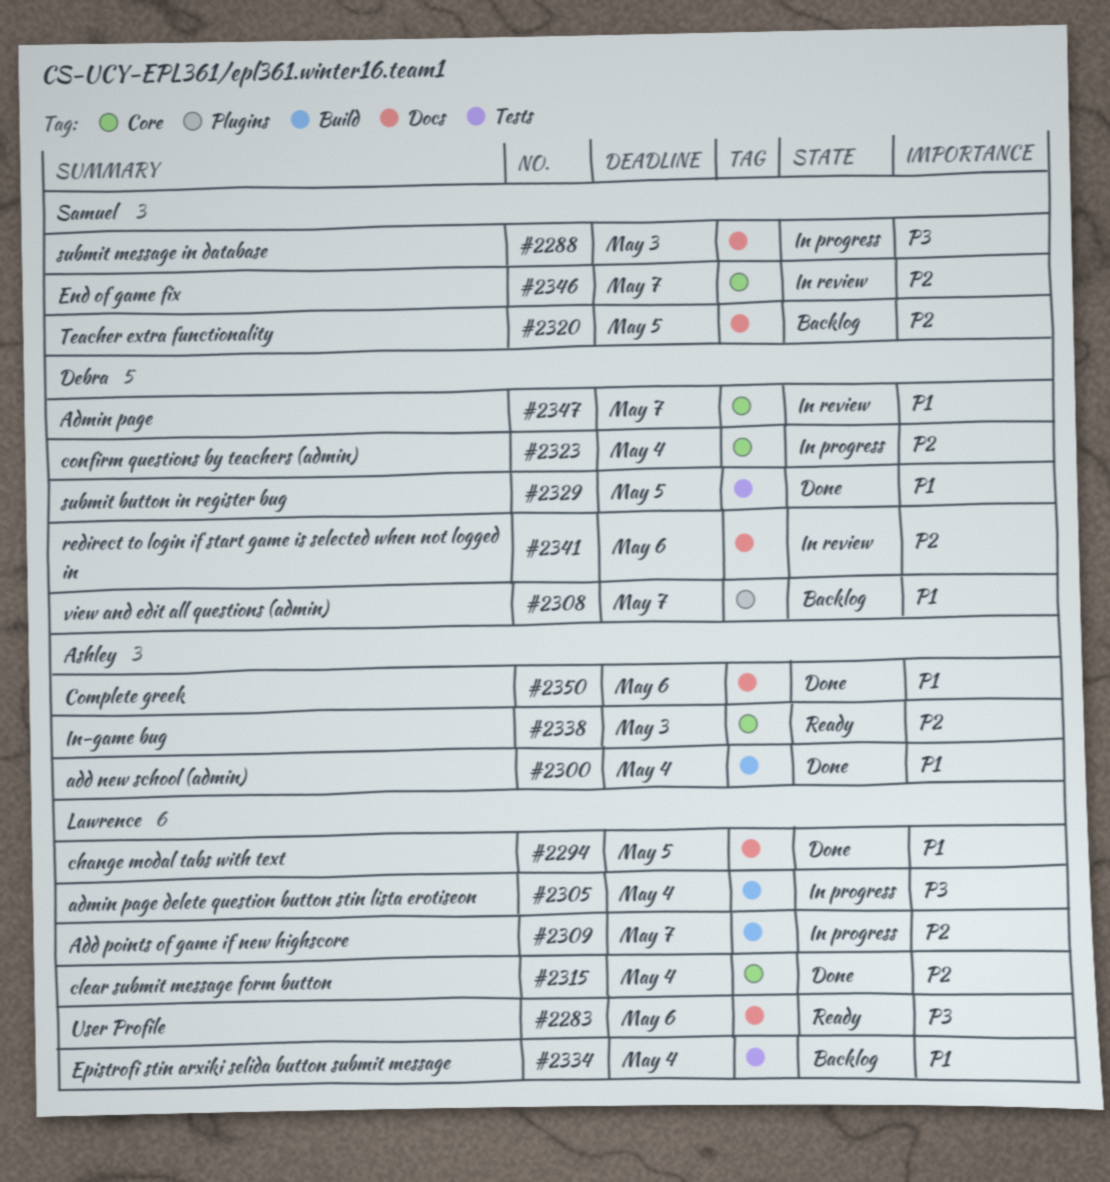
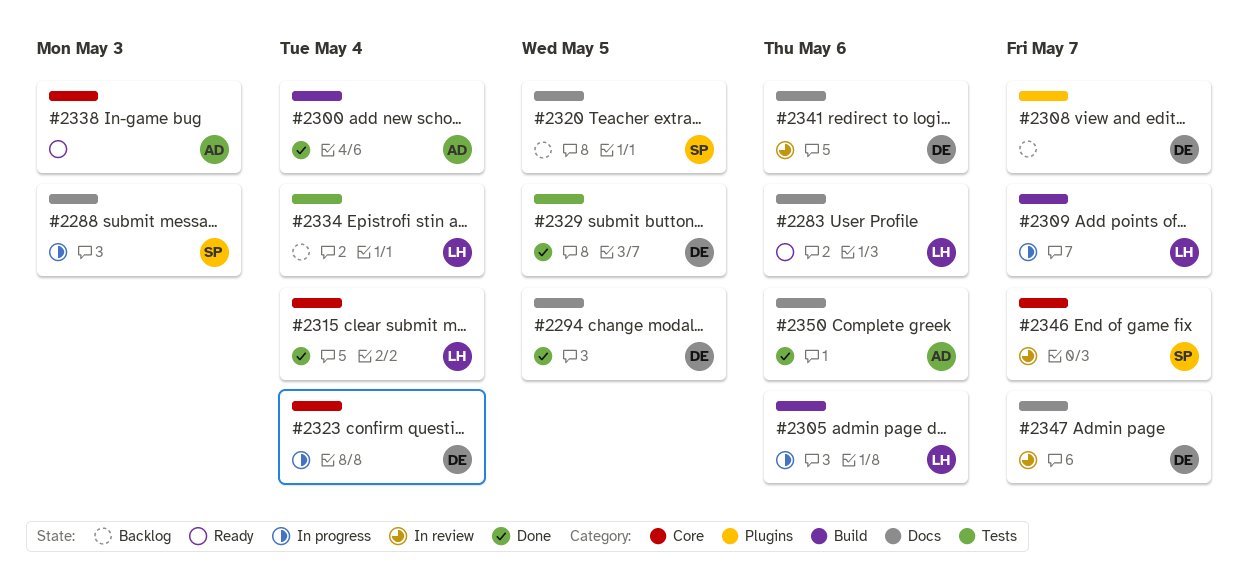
#2294, owner: Lawrence -> Debra
#2305, due: May 4 -> May 6
#2347, label: Core -> Docs

